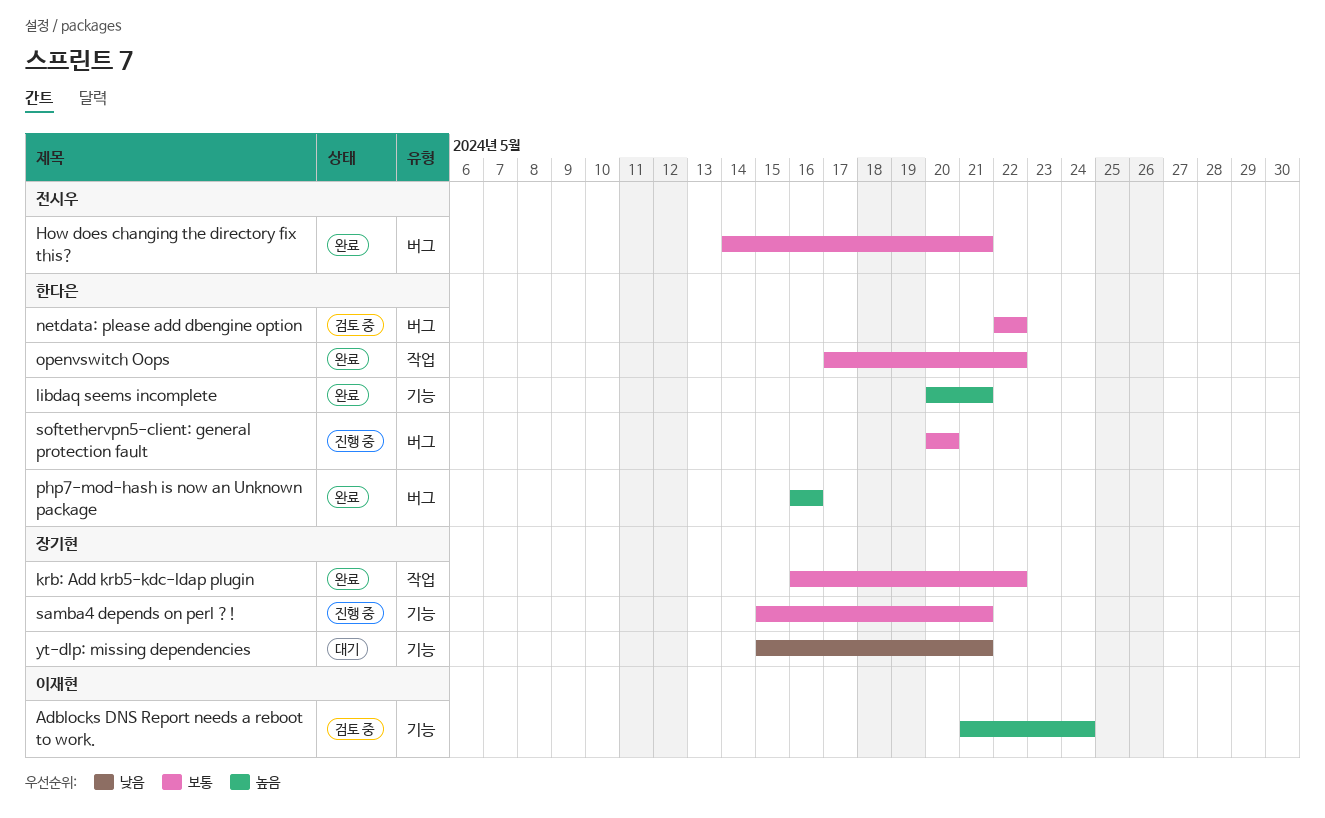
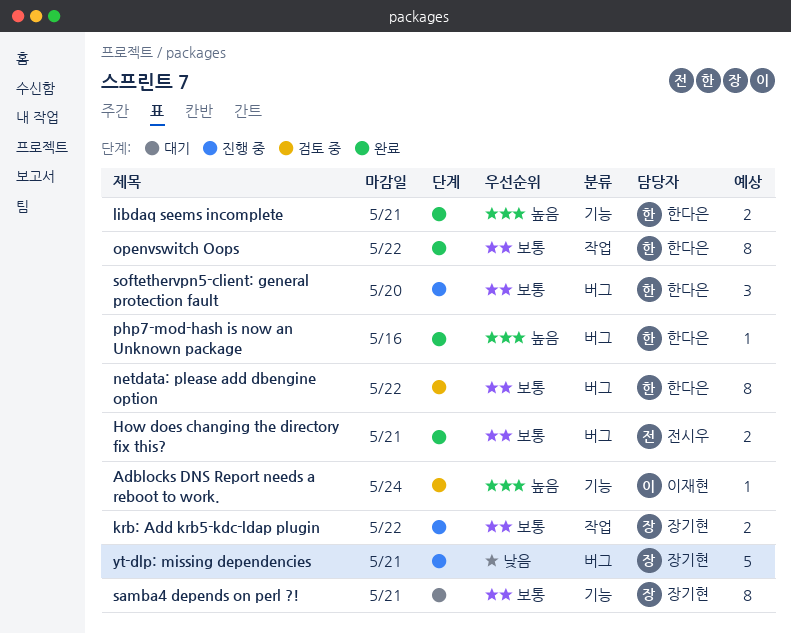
krb: Add krb5-kdc-ldap plugin, status: 완료 -> 진행 중
samba4 depends on perl ?!, status: 진행 중 -> 대기
yt-dlp: missing dependencies, status: 대기 -> 진행 중
yt-dlp: missing dependencies, label: 기능 -> 버그

